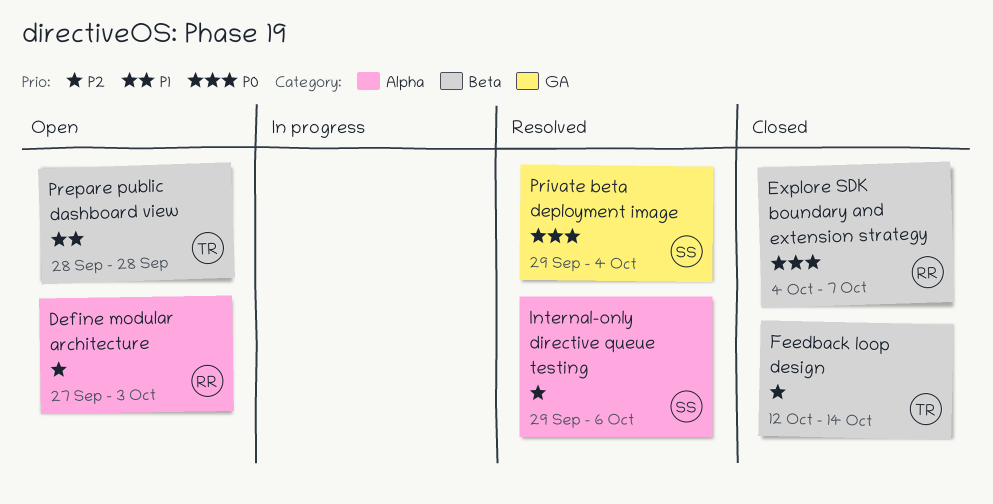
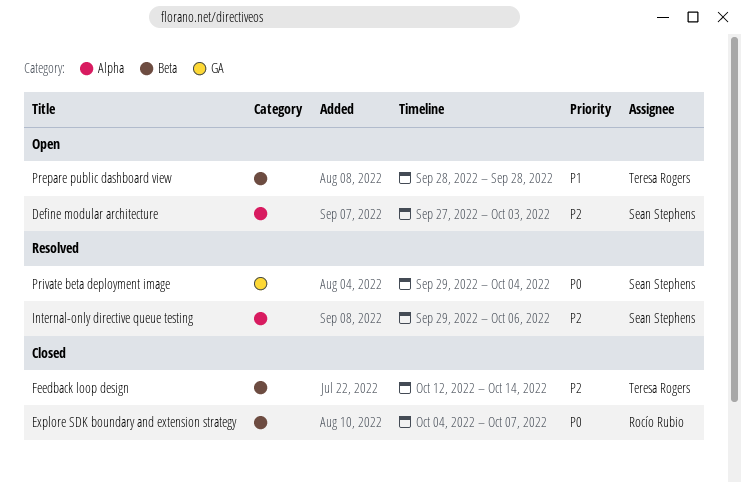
Define modular architecture, owner: Rocío Rubio -> Sean Stephens

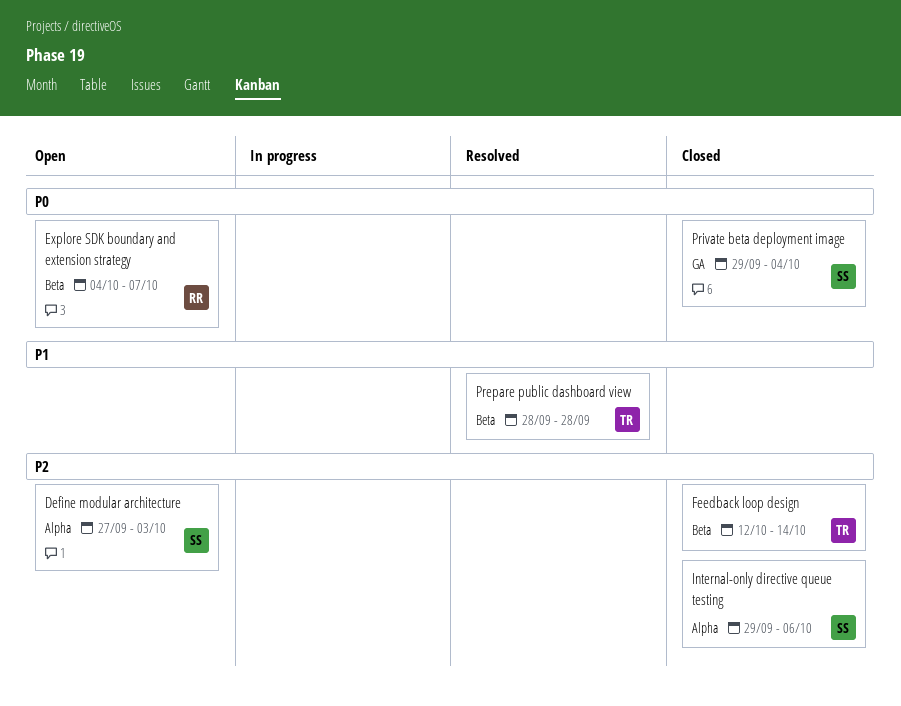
Explore SDK boundary and extension strategy, status: Closed -> Open
Internal-only directive queue testing, status: Resolved -> Closed
Prepare public dashboard view, status: Open -> Resolved
Private beta deployment image, status: Resolved -> Closed

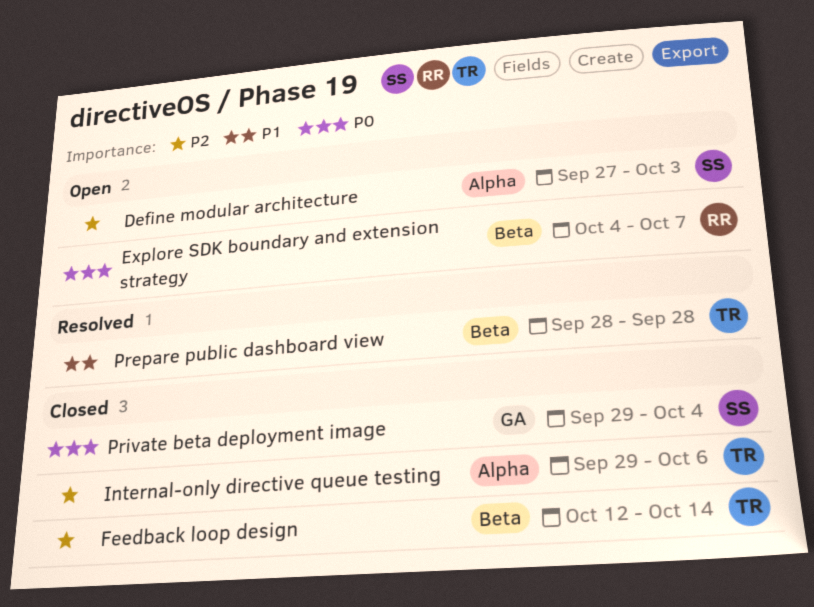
Internal-only directive queue testing, owner: SS -> TR

